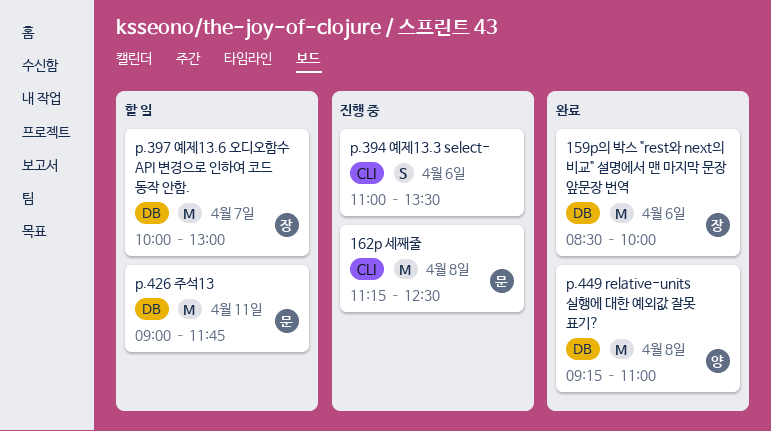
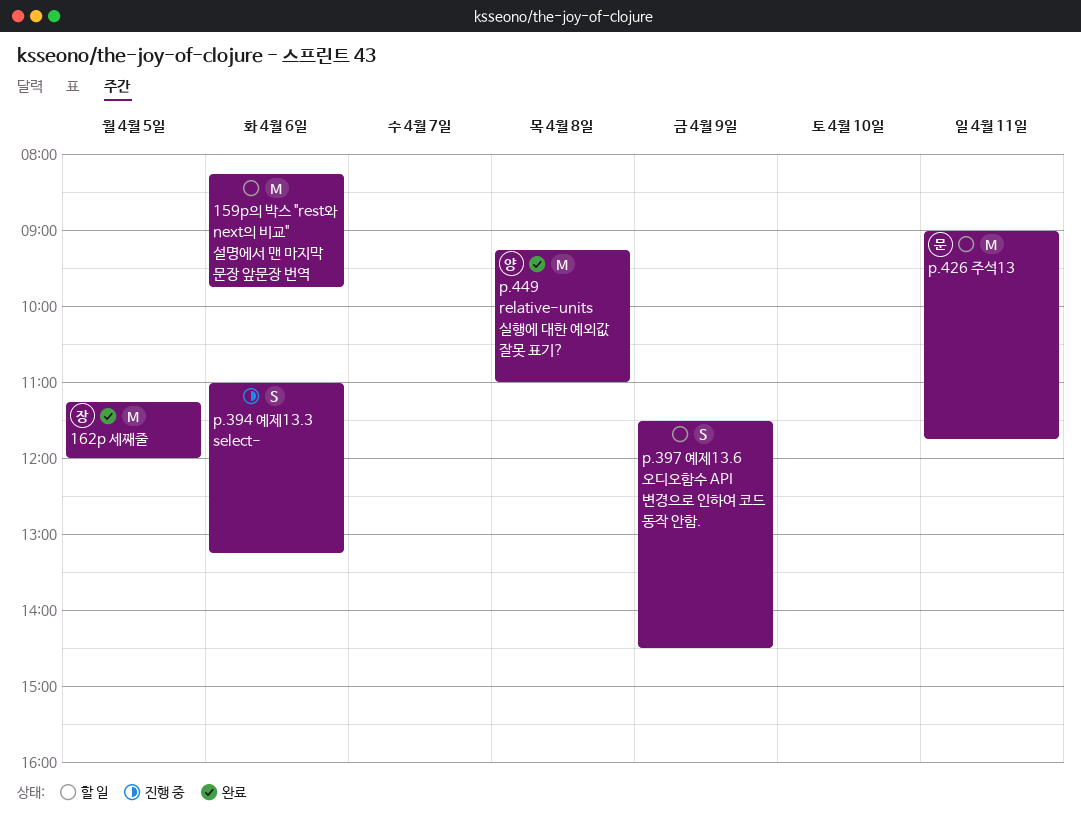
159p의 박스 "rest와 next의 비교" 설명에서 맨 마지막 문장 앞문장 번역, status: 완료 -> 할 일
159p의 박스 "rest와 next의 비교" 설명에서 맨 마지막 문장 앞문장 번역, owner: 장 -> none
159p의 박스 "rest와 next의 비교" 설명에서 맨 마지막 문장 앞문장 번역, begins: 08:30 -> 08:15
159p의 박스 "rest와 next의 비교" 설명에서 맨 마지막 문장 앞문장 번역, ends: 10:00 -> 09:45
162p 세째줄, status: 진행 중 -> 완료
162p 세째줄, owner: 문 -> 장
162p 세째줄, day: Apr 8 -> Apr 5
162p 세째줄, ends: 12:30 -> 12:00
p.394 예제13.3 select-, ends: 13:30 -> 13:15
p.397 예제13.6 오디오함수 API 변경으로 인하여 코드 동작 안함., owner: 장 -> none
p.397 예제13.6 오디오함수 API 변경으로 인하여 코드 동작 안함., estimate: M -> S
p.397 예제13.6 오디오함수 API 변경으로 인하여 코드 동작 안함., day: Apr 7 -> Apr 9
p.397 예제13.6 오디오함수 API 변경으로 인하여 코드 동작 안함., begins: 10:00 -> 11:30
p.397 예제13.6 오디오함수 API 변경으로 인하여 코드 동작 안함., ends: 13:00 -> 14:30

